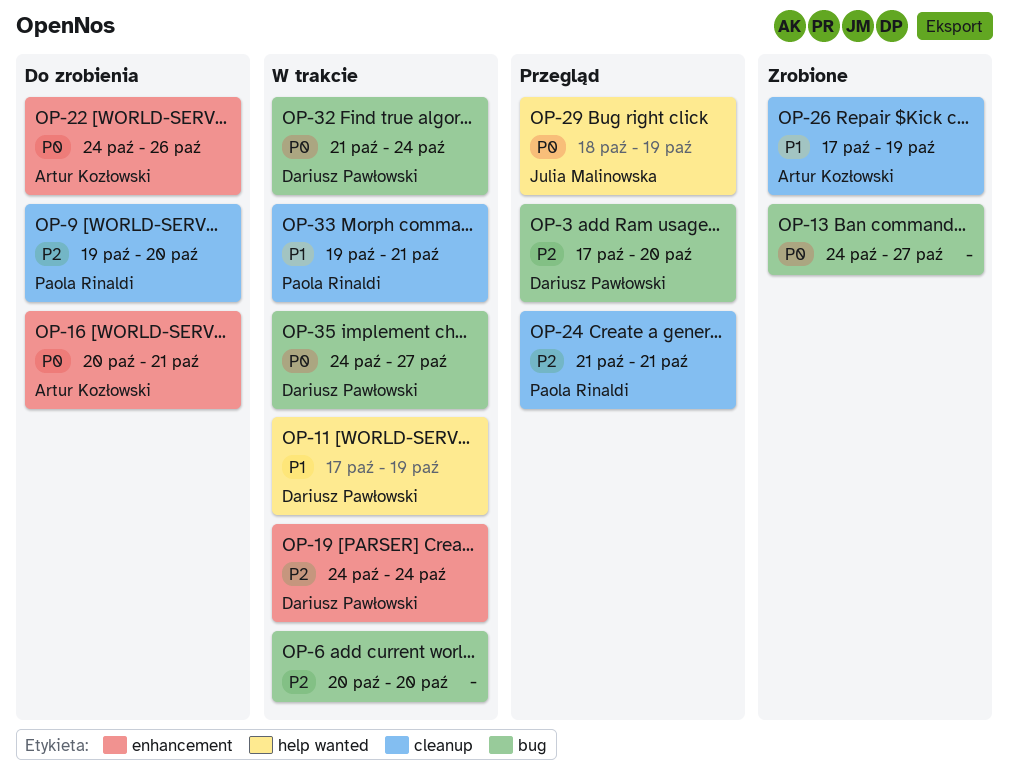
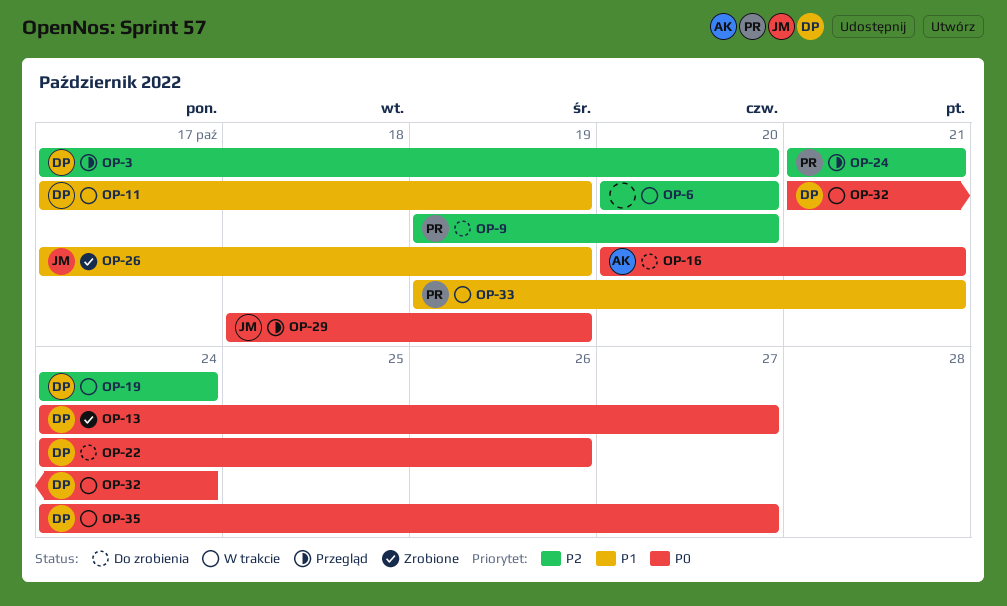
OP-13, owner: none -> Dariusz Pawłowski
OP-22, owner: Artur Kozłowski -> Dariusz Pawłowski
OP-26, owner: Artur Kozłowski -> Julia Malinowska

